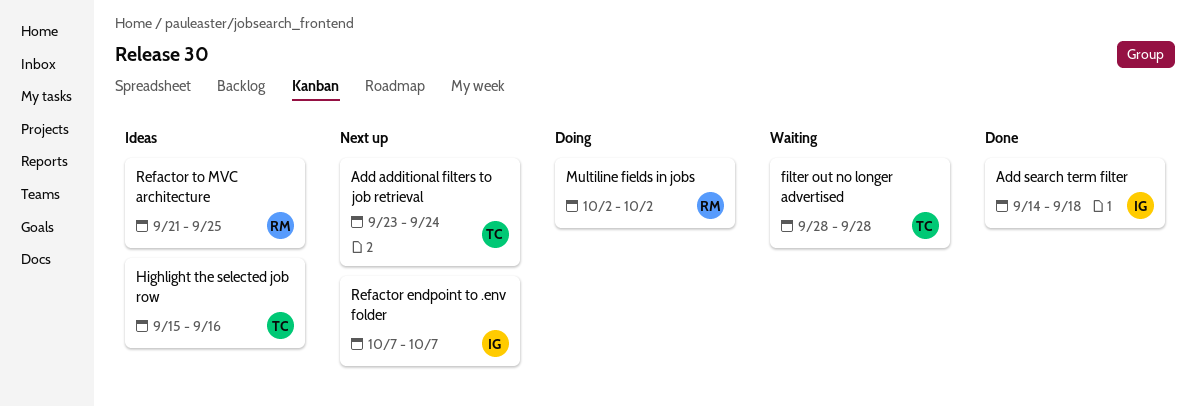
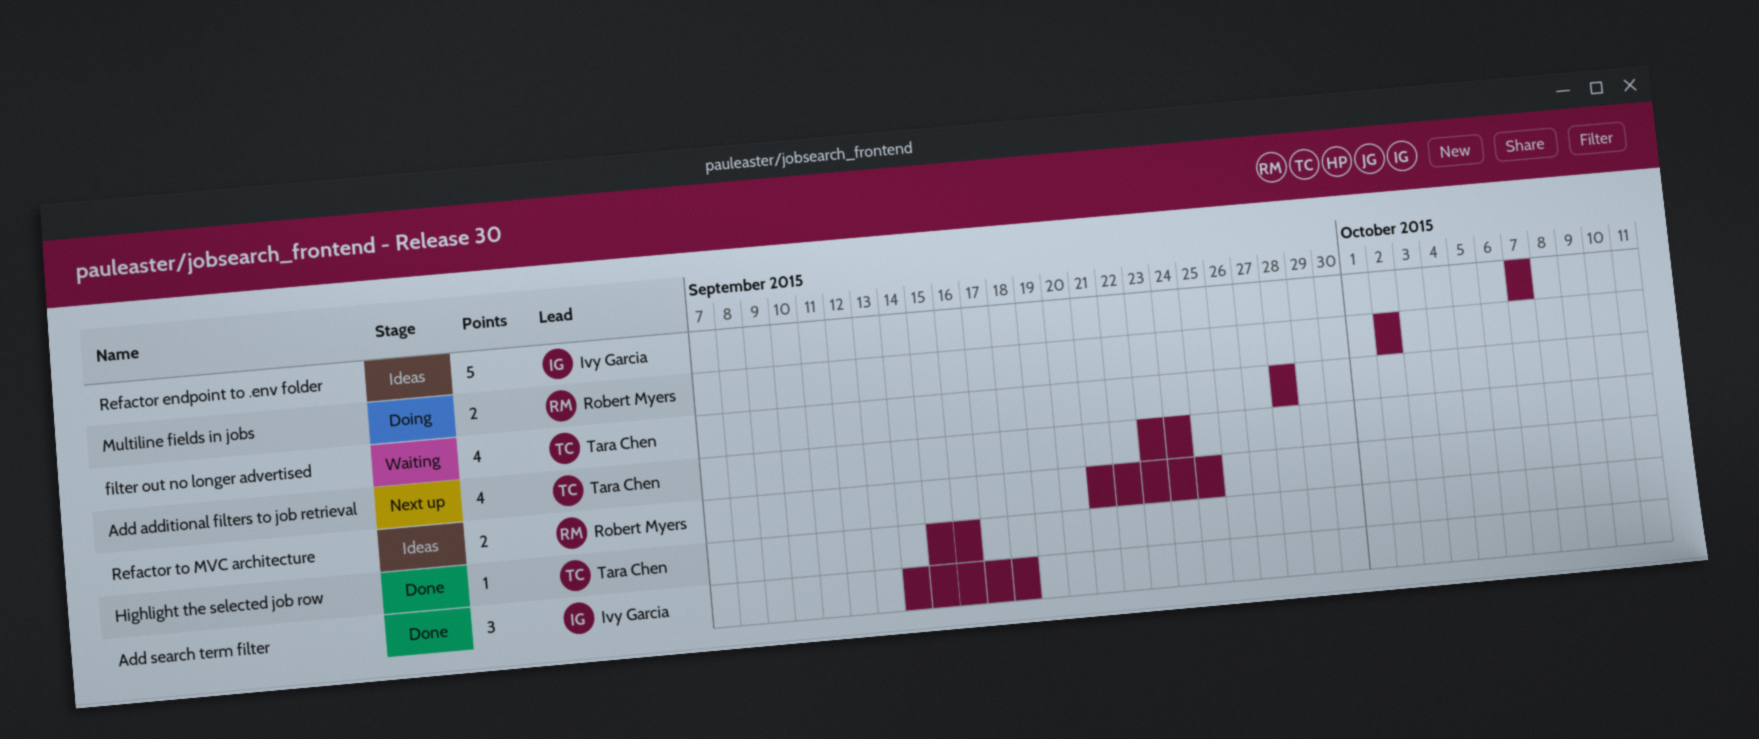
Highlight the selected job row, status: Ideas -> Done
Refactor endpoint to .env folder, status: Next up -> Ideas

